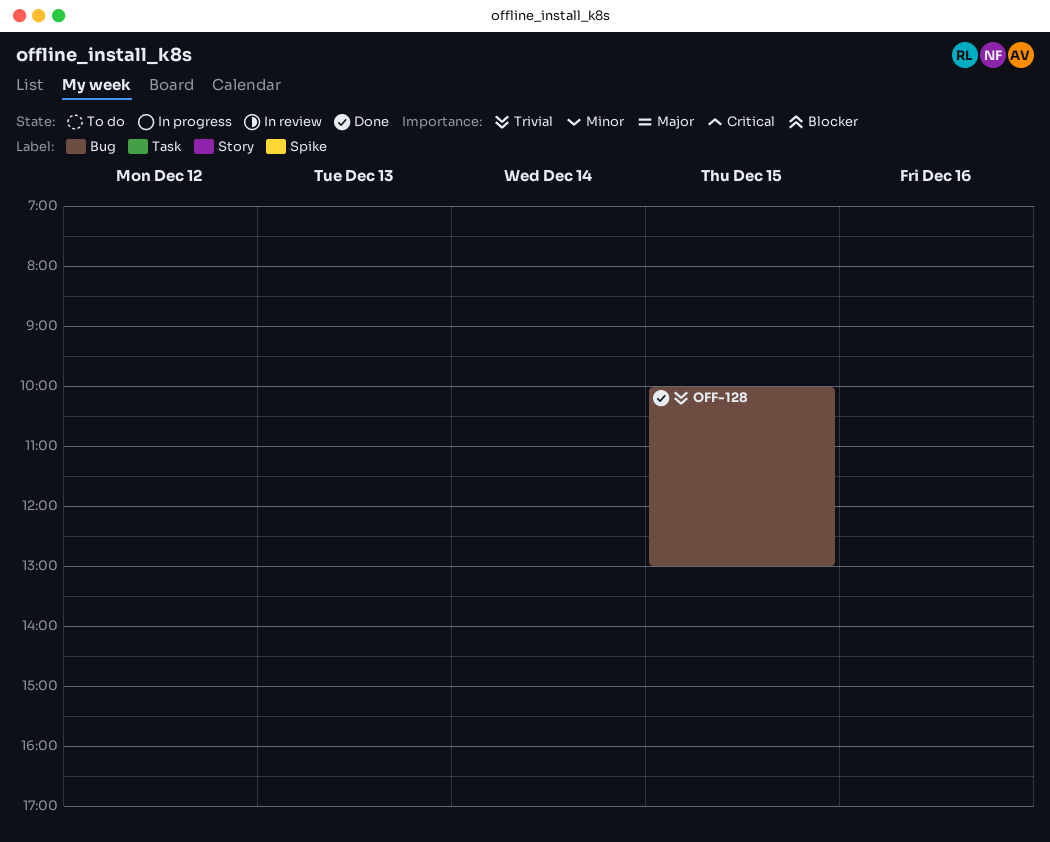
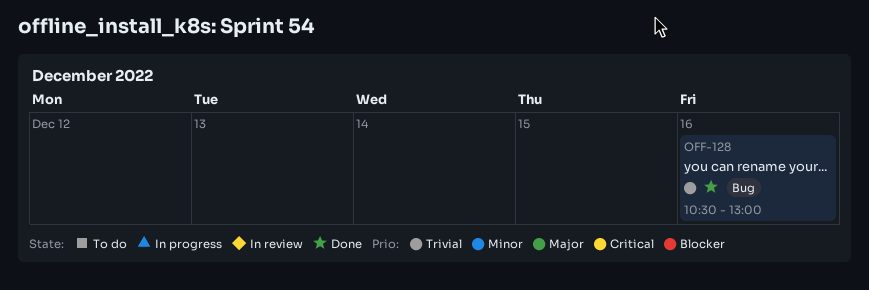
OFF-128, day: Dec 15 -> Dec 16
OFF-128, begins: 10:00 -> 10:30

